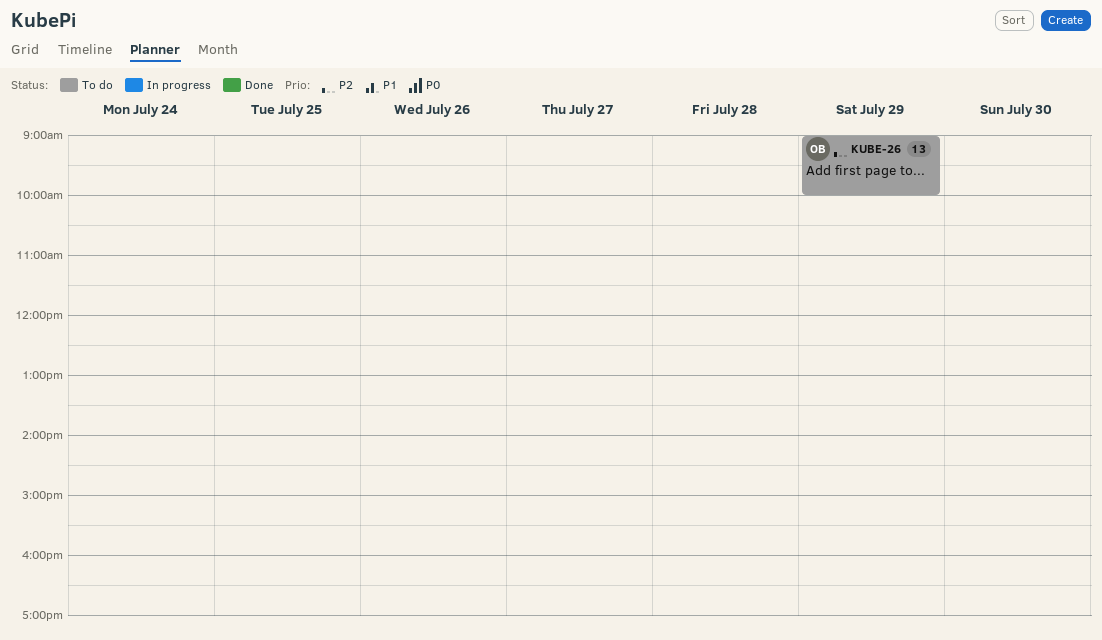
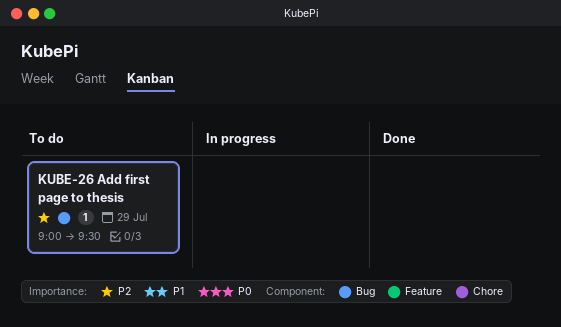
KUBE-26, estimate: 13 -> 1
KUBE-26, ends: 10:00 -> 09:30

